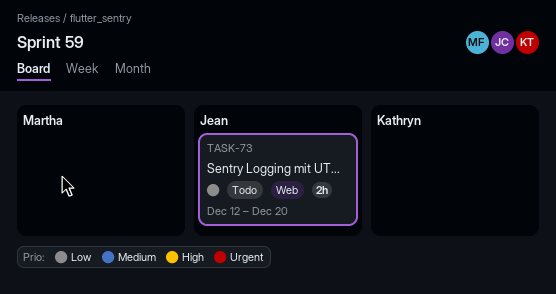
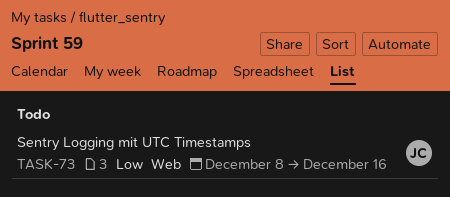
TASK-73, start: Dec 12 -> Dec 8
TASK-73, due: Dec 20 -> Dec 16

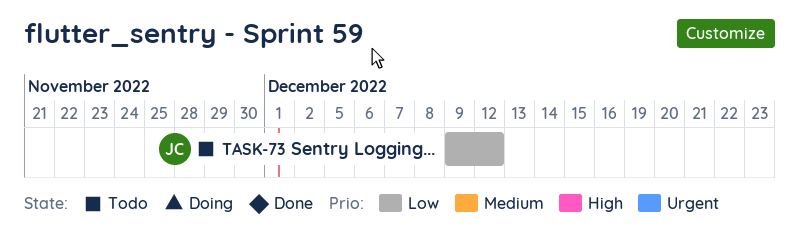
TASK-73, start: Dec 8 -> Dec 9
TASK-73, due: Dec 16 -> Dec 12

